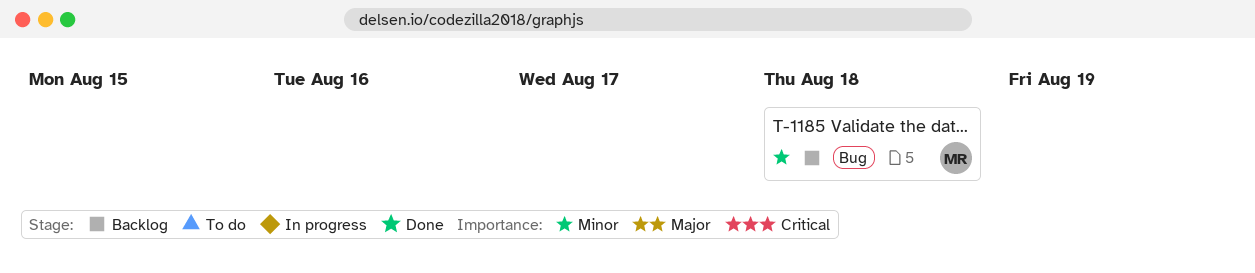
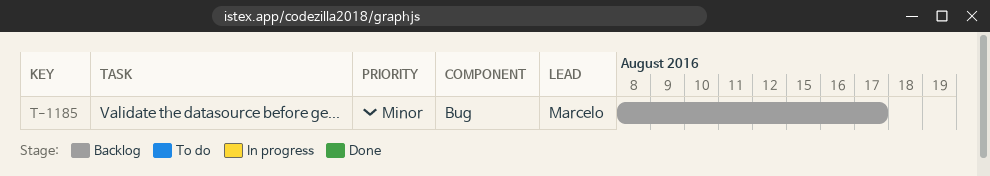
T-1185, due: Aug 18 -> Aug 17

